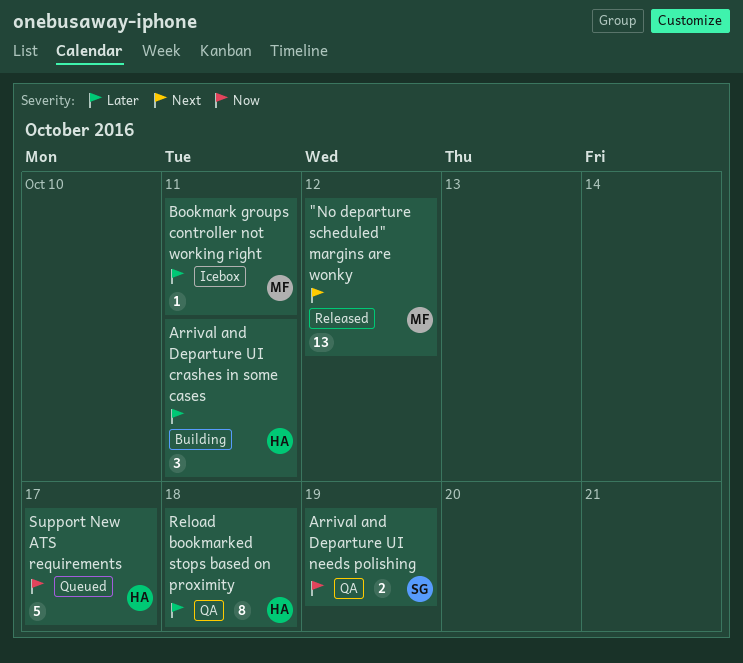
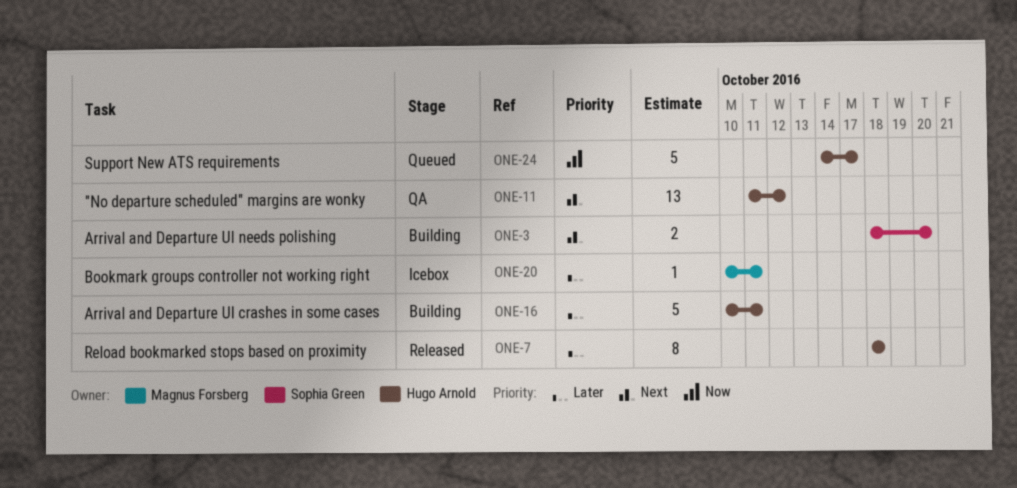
"No departure scheduled" margins are wonky, status: Released -> QA
"No departure scheduled" margins are wonky, owner: Magnus Forsberg -> Hugo Arnold
Arrival and Departure UI crashes in some cases, estimate: 3 -> 5
Arrival and Departure UI needs polishing, status: QA -> Building
Arrival and Departure UI needs polishing, priority: Now -> Next
Arrival and Departure UI needs polishing, due: Oct 19 -> Oct 20
Reload bookmarked stops based on proximity, status: QA -> Released

